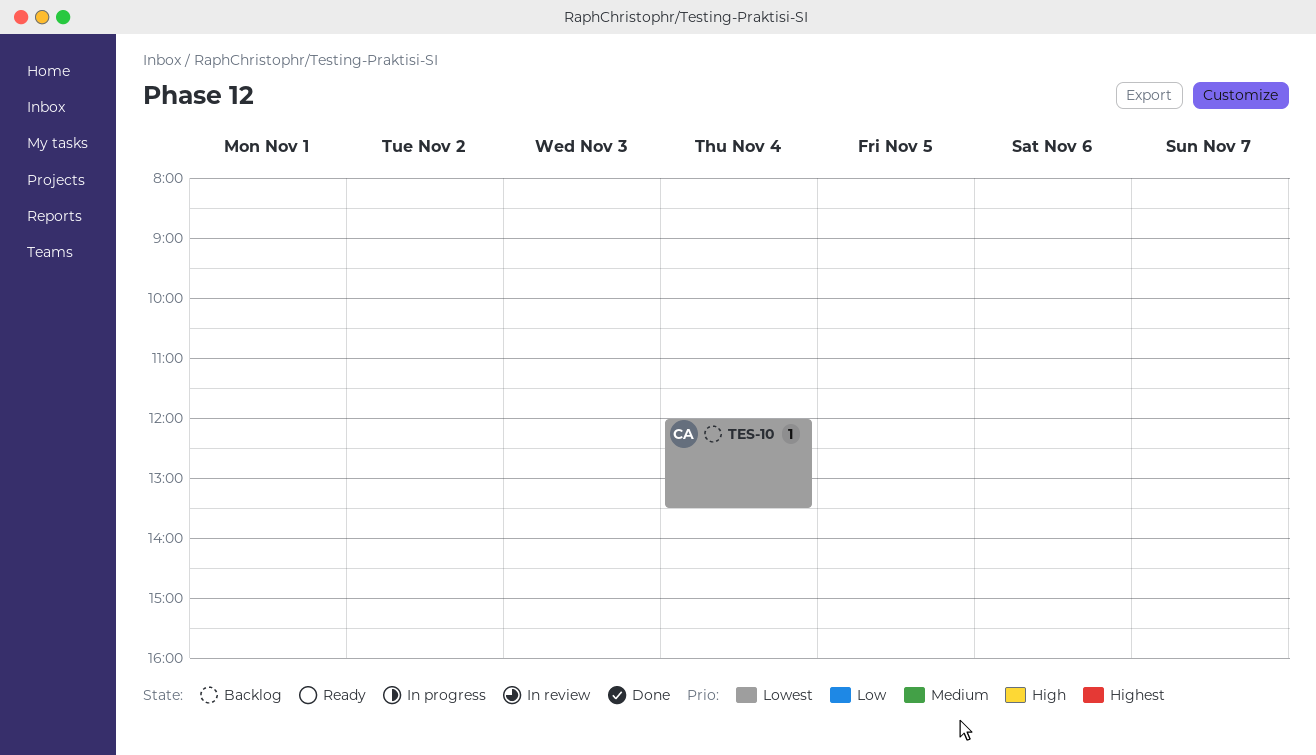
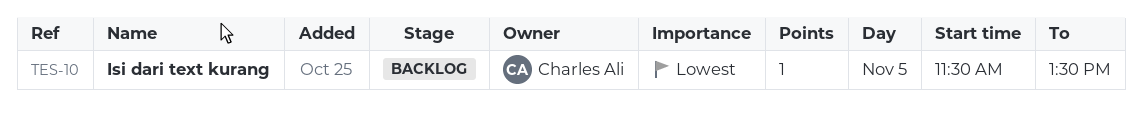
TES-10, day: Nov 4 -> Nov 5
TES-10, begins: 12:00 -> 11:30

